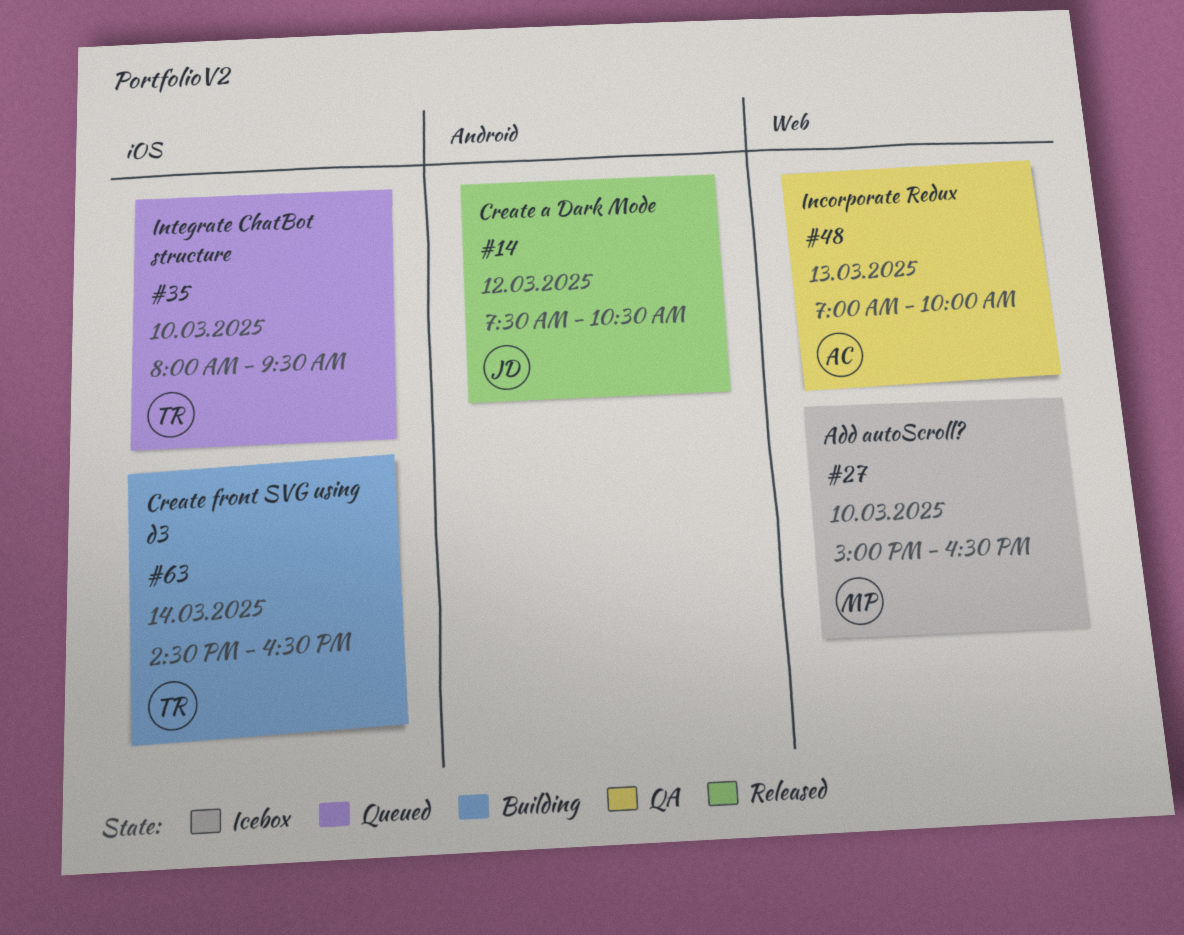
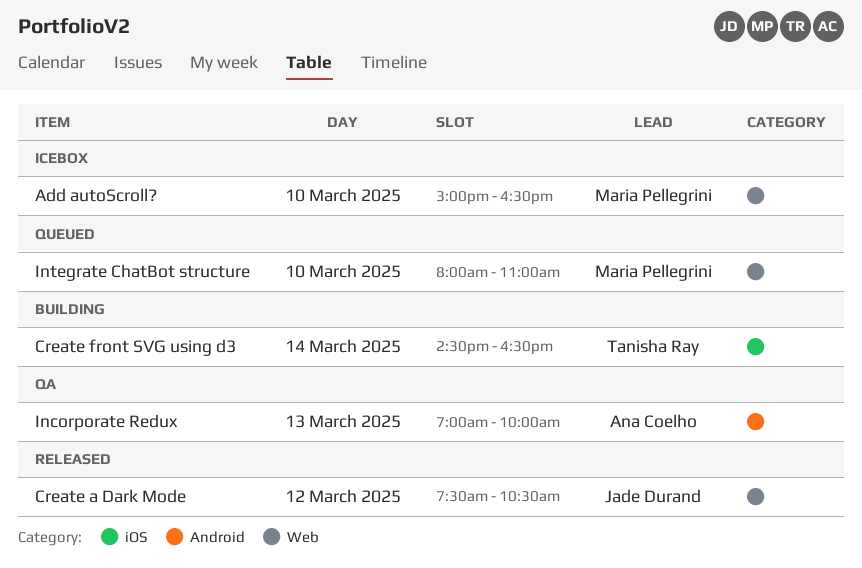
Create a Dark Mode, label: Android -> Web
Incorporate Redux, label: Web -> Android
Integrate ChatBot structure, owner: Tanisha Ray -> Maria Pellegrini
Integrate ChatBot structure, label: iOS -> Web
Integrate ChatBot structure, ends: 09:30 -> 11:00

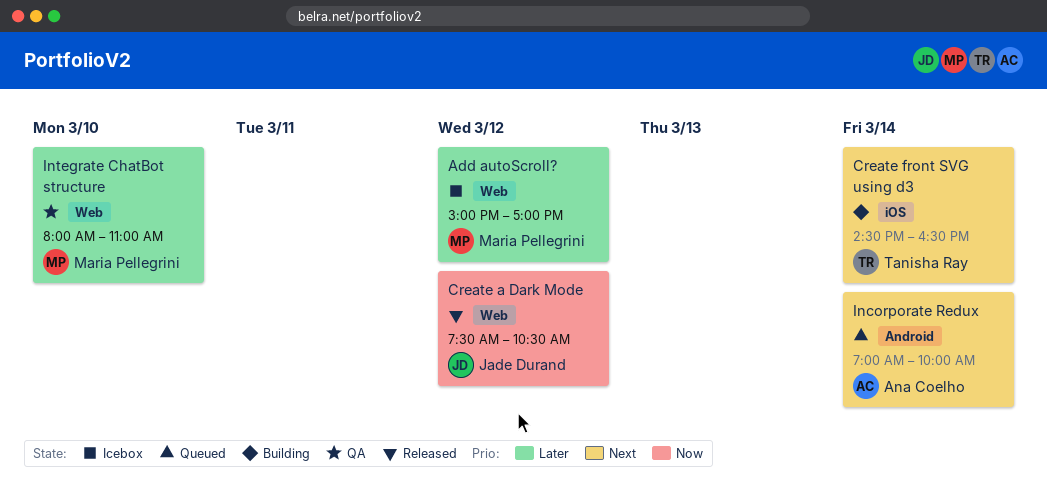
Add autoScroll?, day: Mar 10 -> Mar 12
Add autoScroll?, ends: 16:30 -> 17:00
Incorporate Redux, status: QA -> Queued
Incorporate Redux, day: Mar 13 -> Mar 14
Integrate ChatBot structure, status: Queued -> QA

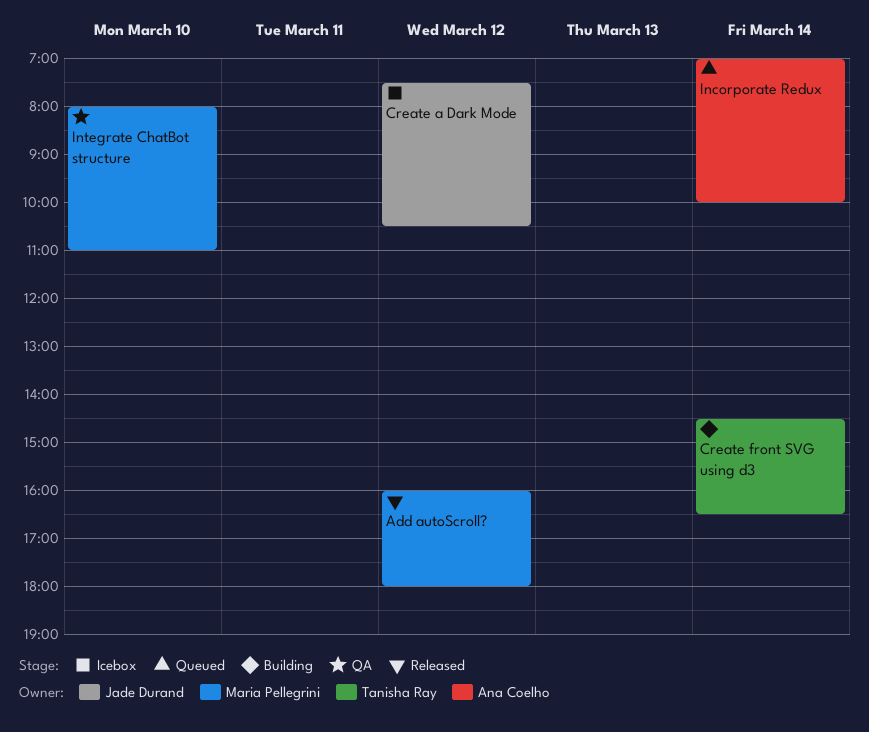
Add autoScroll?, status: Icebox -> Released
Add autoScroll?, begins: 15:00 -> 16:00
Add autoScroll?, ends: 17:00 -> 18:00
Create a Dark Mode, status: Released -> Icebox

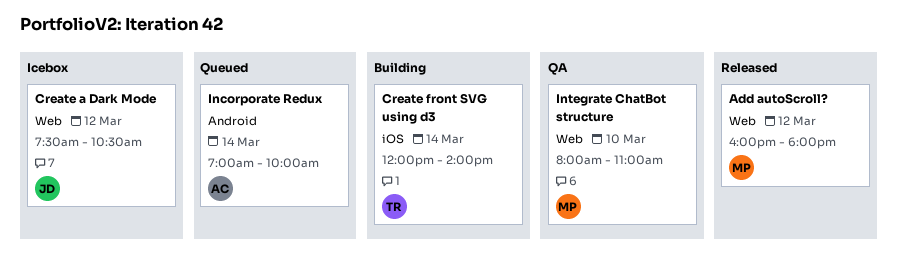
Create front SVG using d3, begins: 14:30 -> 12:00
Create front SVG using d3, ends: 16:30 -> 14:00

